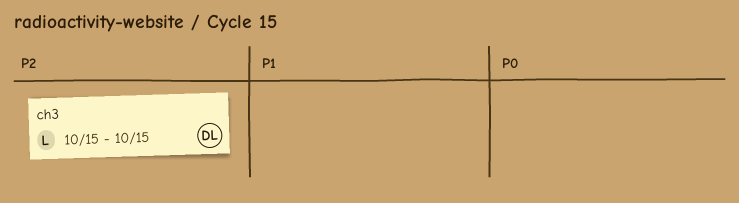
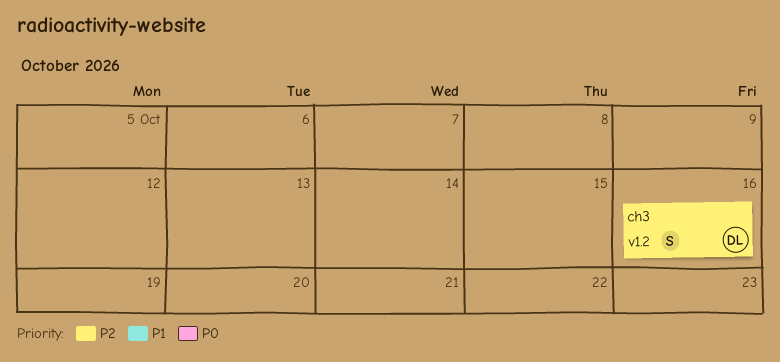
ch3, estimate: L -> S
ch3, due: Oct 15 -> Oct 16

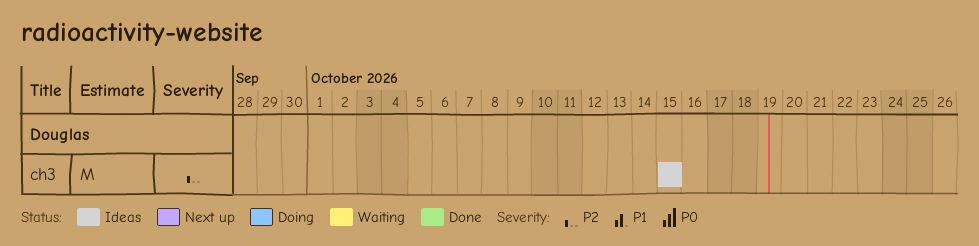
ch3, estimate: S -> M
ch3, due: Oct 16 -> Oct 15

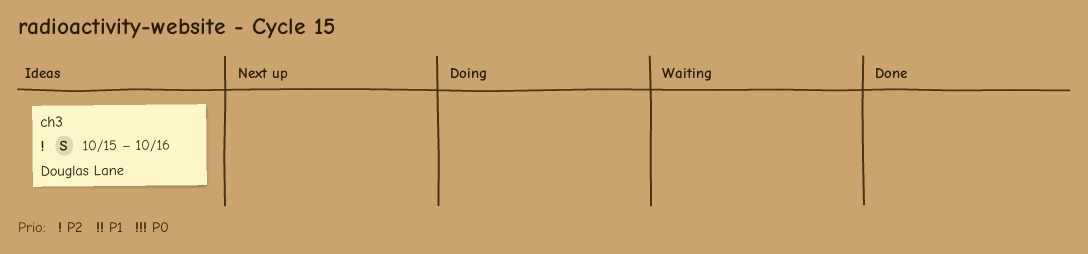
ch3, estimate: M -> S
ch3, due: Oct 15 -> Oct 16

